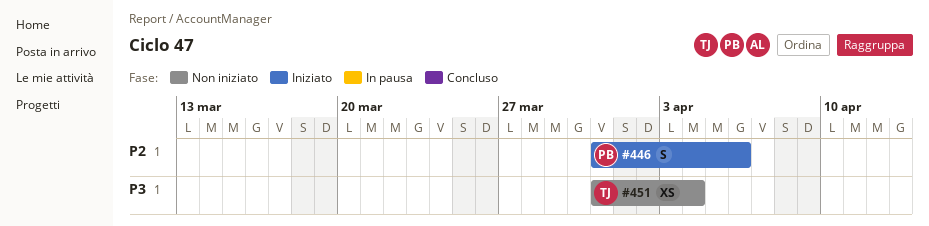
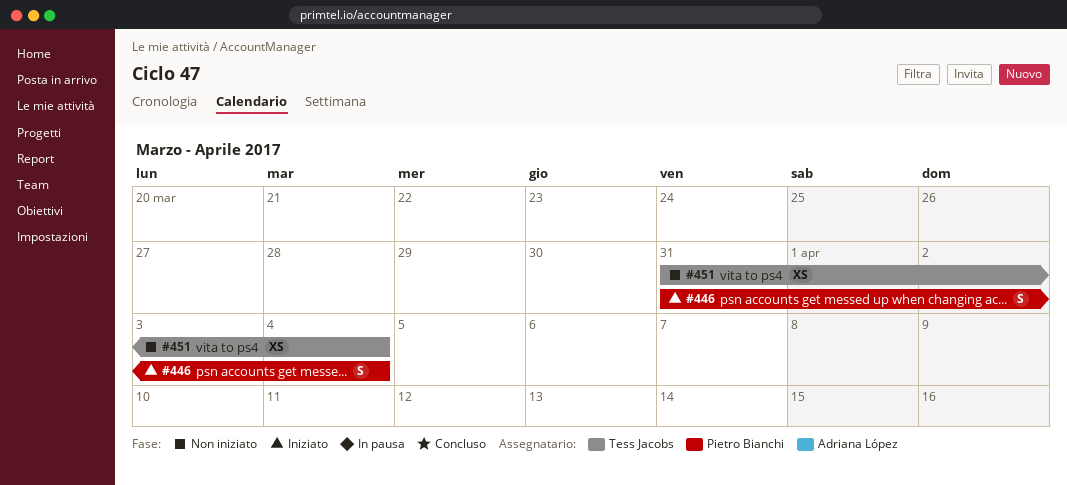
#446, due: Apr 6 -> Apr 4

